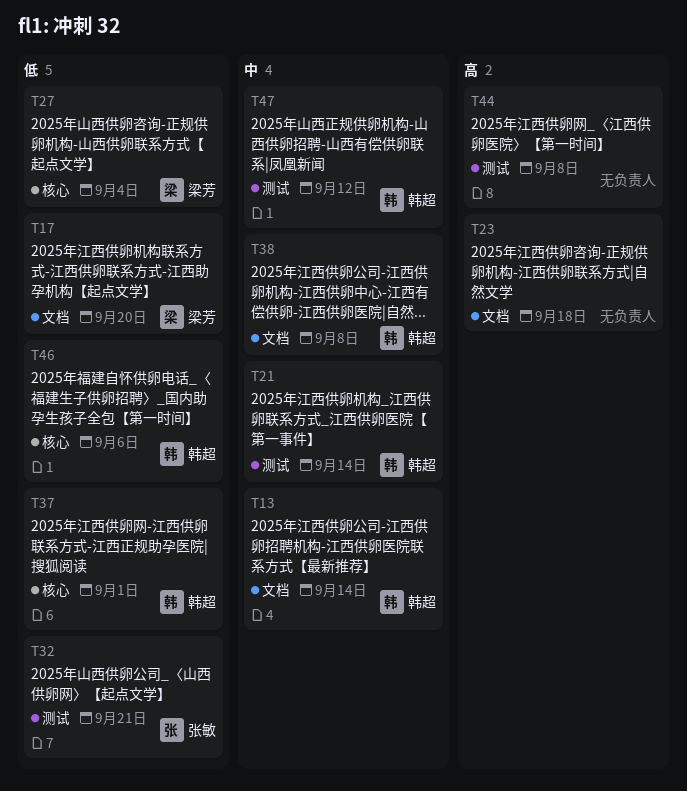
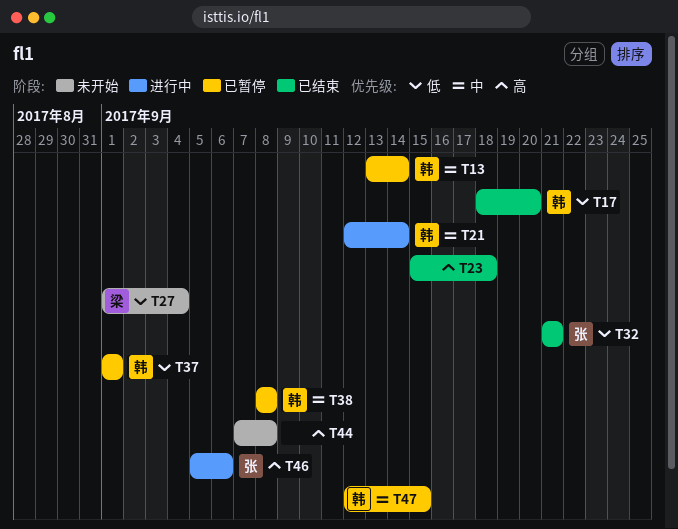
T17, owner: 梁芳 -> 韩超
T46, owner: 韩超 -> 张敏
T46, priority: 低 -> 高
T47, due: Sep 12 -> Sep 15

